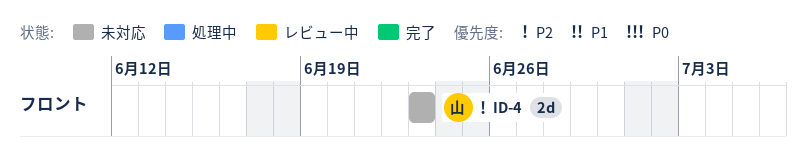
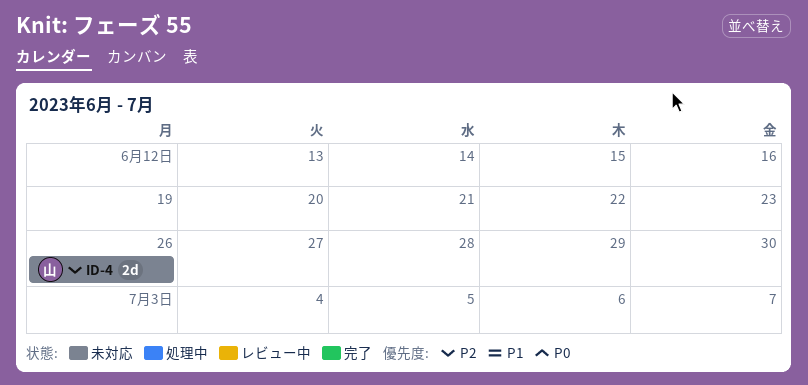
ID-4, start: Jun 23 -> Jun 26
ID-4, due: Jun 23 -> Jun 26

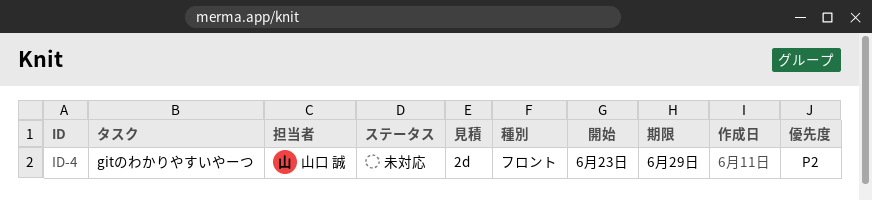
ID-4, start: Jun 26 -> Jun 23
ID-4, due: Jun 26 -> Jun 29

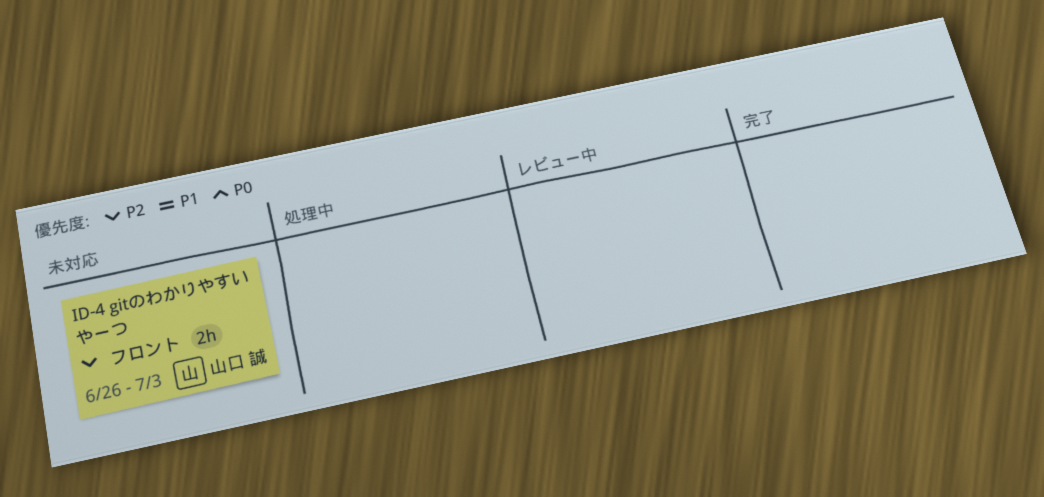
ID-4, estimate: 2d -> 2h
ID-4, start: Jun 23 -> Jun 26
ID-4, due: Jun 29 -> Jul 3

